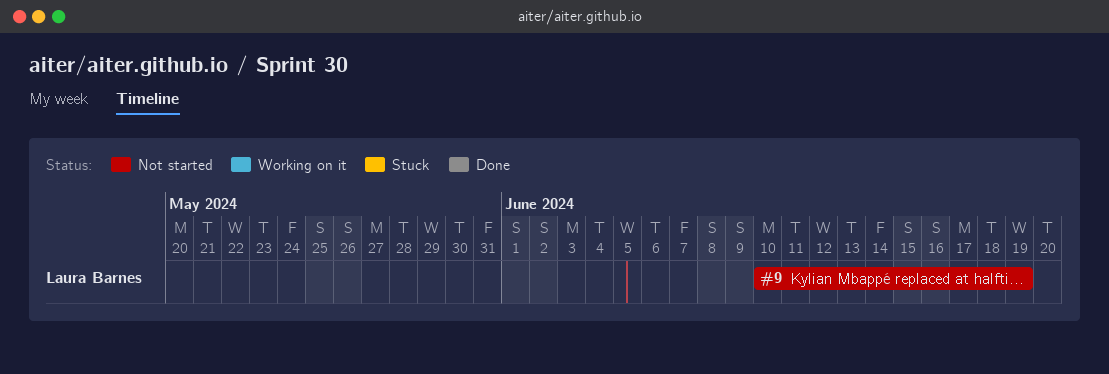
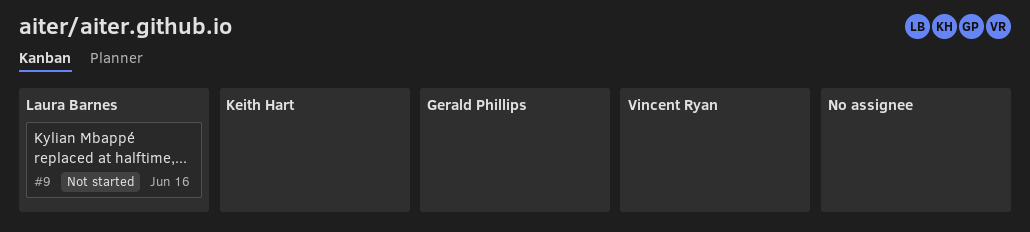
#9, due: Jun 19 -> Jun 16

